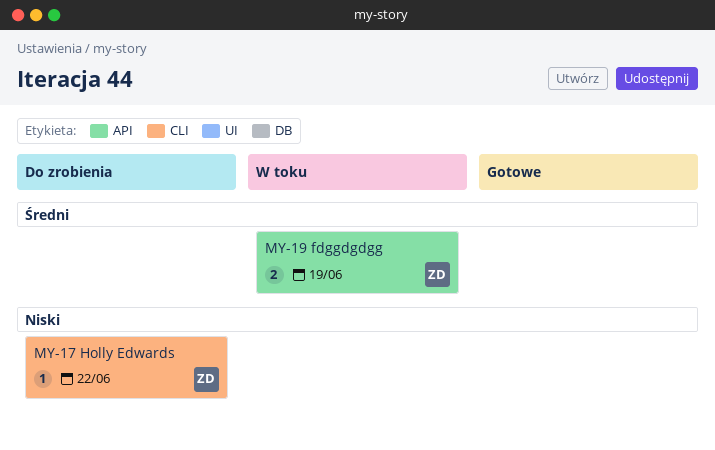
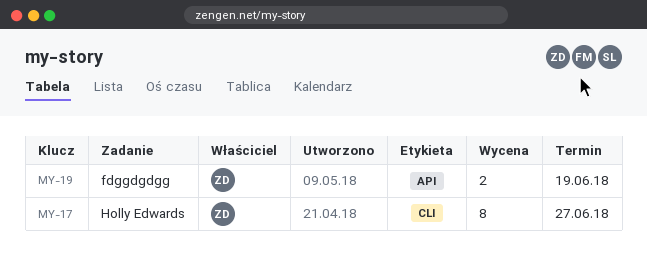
MY-17, estimate: 1 -> 8
MY-17, due: Jun 22 -> Jun 27

